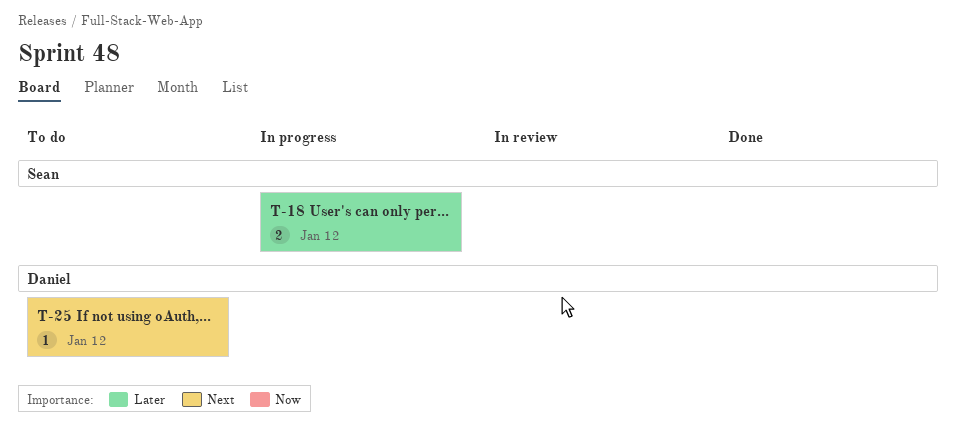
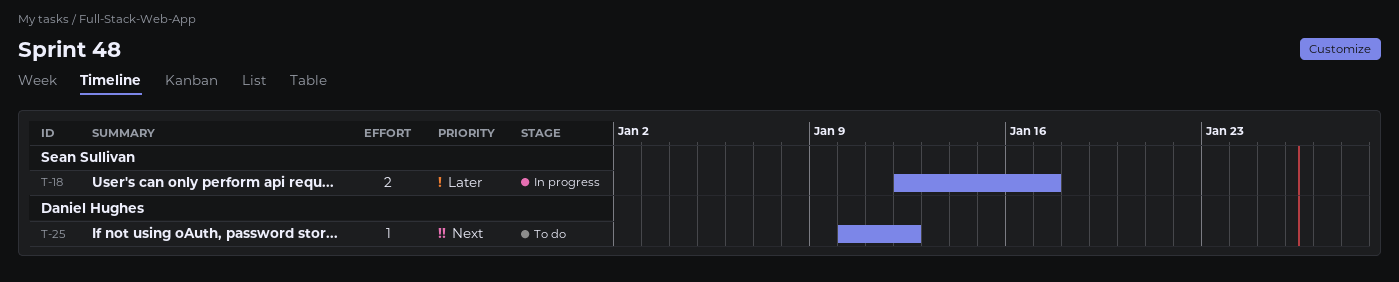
T-18, due: Jan 12 -> Jan 17

